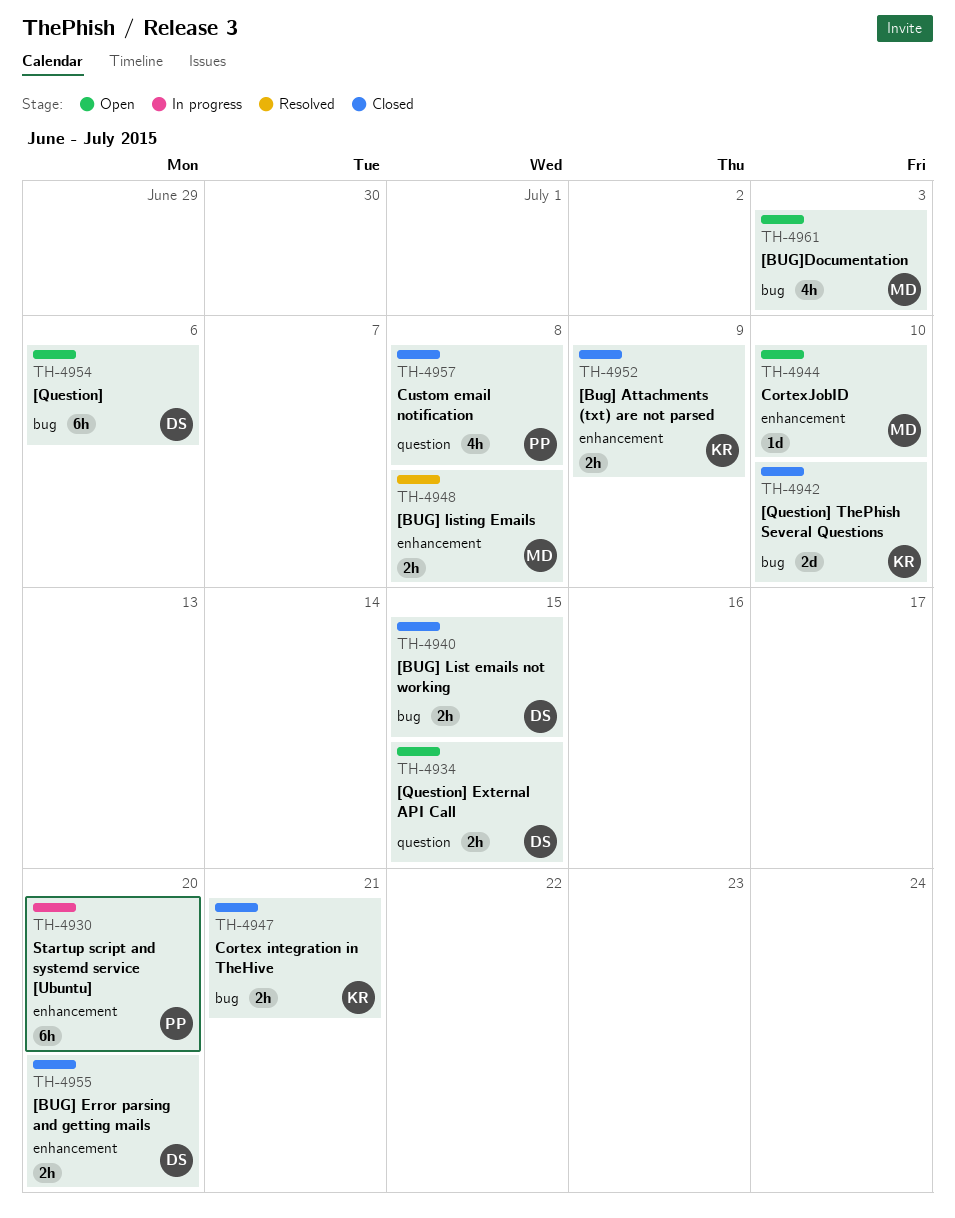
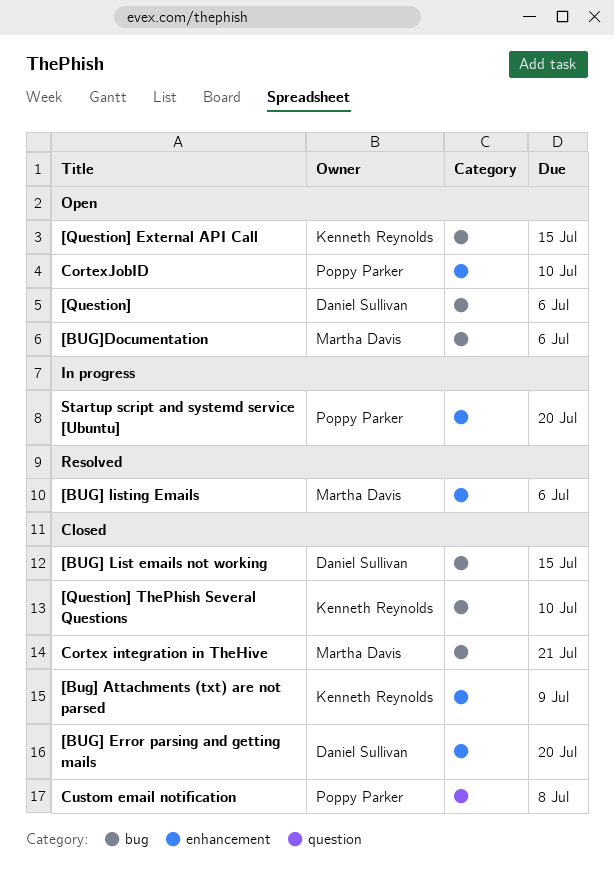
[BUG] listing Emails, due: Jul 8 -> Jul 6
[BUG]Documentation, due: Jul 3 -> Jul 6
[Question] External API Call, owner: Daniel Sullivan -> Kenneth Reynolds
[Question] External API Call, label: question -> bug
Cortex integration in TheHive, owner: Kenneth Reynolds -> Martha Davis
CortexJobID, owner: Martha Davis -> Poppy Parker

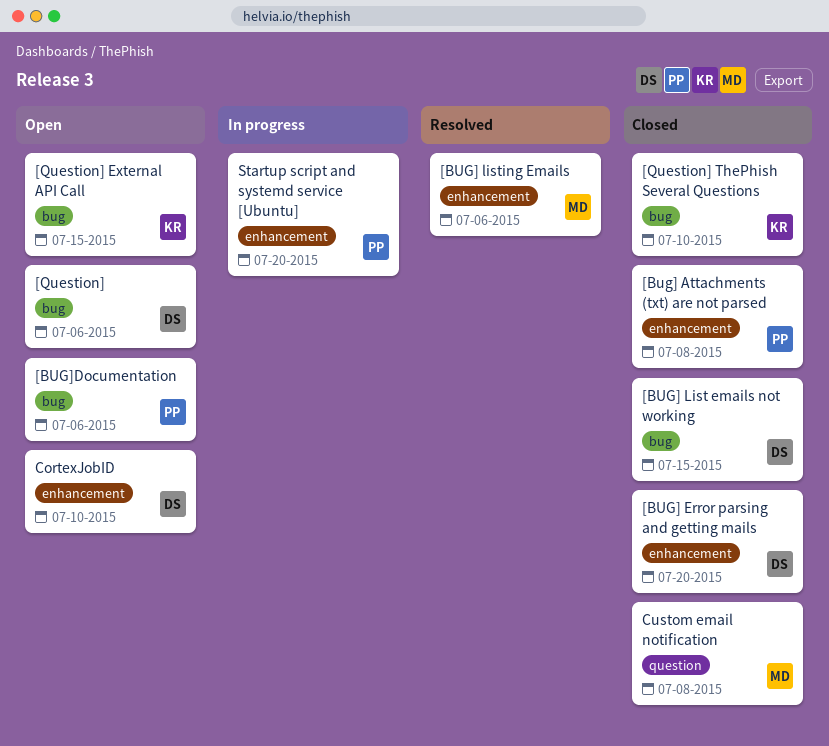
[Bug] Attachments (txt) are not parsed, owner: Kenneth Reynolds -> Poppy Parker
[Bug] Attachments (txt) are not parsed, due: Jul 9 -> Jul 8
[BUG]Documentation, owner: Martha Davis -> Poppy Parker
Cortex integration in TheHive: present -> none
CortexJobID, owner: Poppy Parker -> Daniel Sullivan
Custom email notification, owner: Poppy Parker -> Martha Davis

